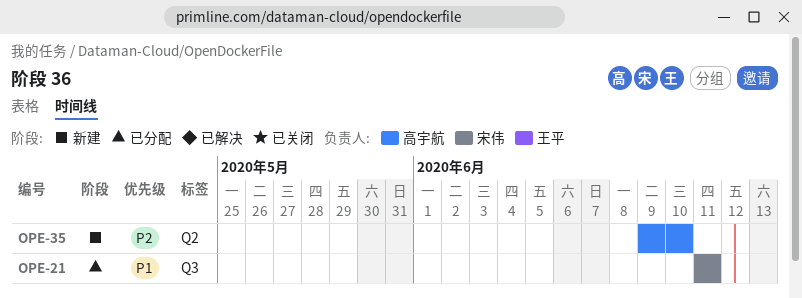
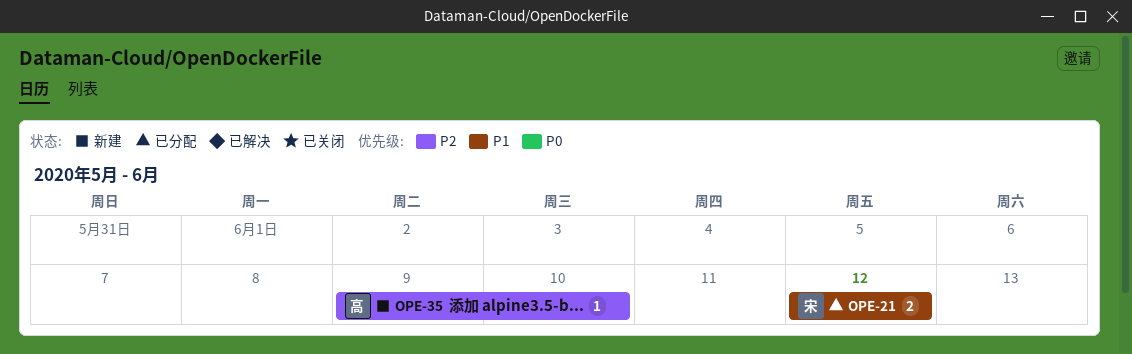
OPE-21, start: Jun 11 -> Jun 12
OPE-21, due: Jun 11 -> Jun 12

